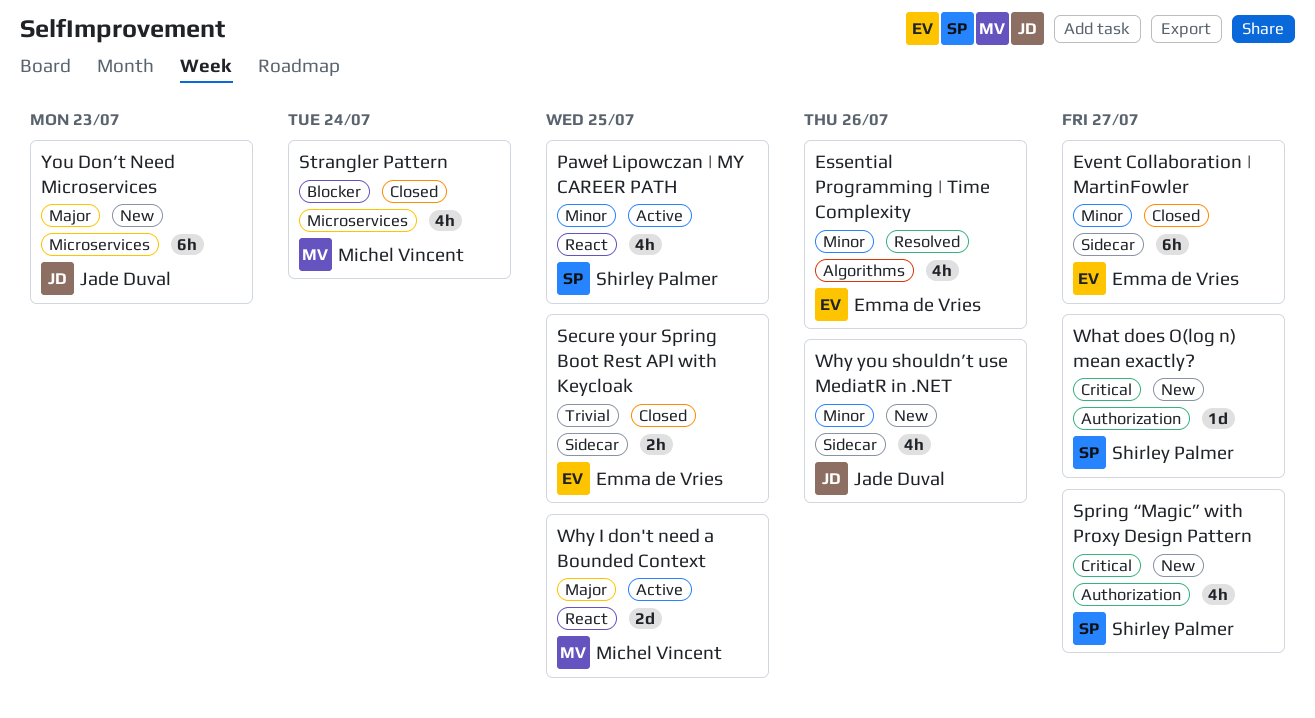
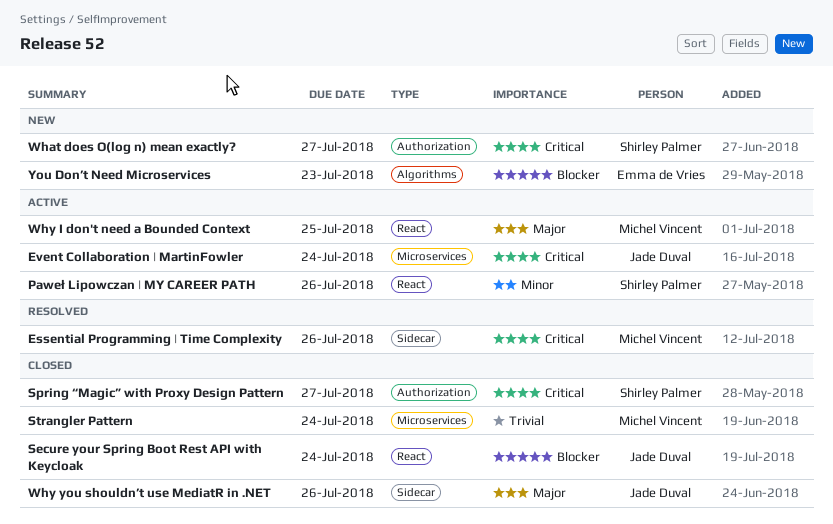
Essential Programming | Time Complexity, owner: Emma de Vries -> Michel Vincent
Essential Programming | Time Complexity, priority: Minor -> Critical
Essential Programming | Time Complexity, label: Algorithms -> Sidecar
Event Collaboration | MartinFowler, status: Closed -> Active
Event Collaboration | MartinFowler, owner: Emma de Vries -> Jade Duval
Event Collaboration | MartinFowler, priority: Minor -> Critical
Event Collaboration | MartinFowler, label: Sidecar -> Microservices
Event Collaboration | MartinFowler, due: Jul 27 -> Jul 24
Paweł Lipowczan | MY CAREER PATH, due: Jul 25 -> Jul 26
Secure your Spring Boot Rest API with Keycloak, owner: Emma de Vries -> Jade Duval
Secure your Spring Boot Rest API with Keycloak, priority: Trivial -> Blocker
Secure your Spring Boot Rest API with Keycloak, label: Sidecar -> React
Secure your Spring Boot Rest API with Keycloak, due: Jul 25 -> Jul 24
Spring “Magic” with Proxy Design Pattern, status: New -> Closed
Strangler Pattern, priority: Blocker -> Trivial
Why you shouldn’t use MediatR in .NET, status: New -> Closed
Why you shouldn’t use MediatR in .NET, priority: Minor -> Major
You Don’t Need Microservices, owner: Jade Duval -> Emma de Vries
You Don’t Need Microservices, priority: Major -> Blocker
You Don’t Need Microservices, label: Microservices -> Algorithms

